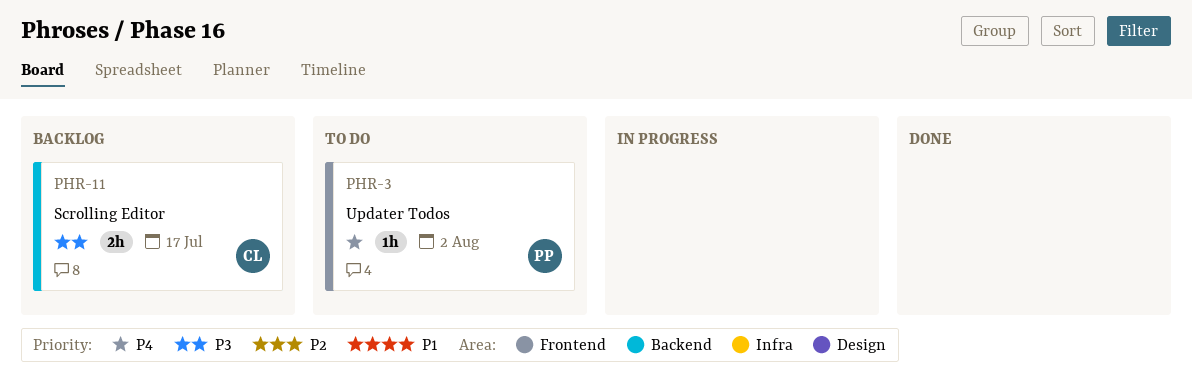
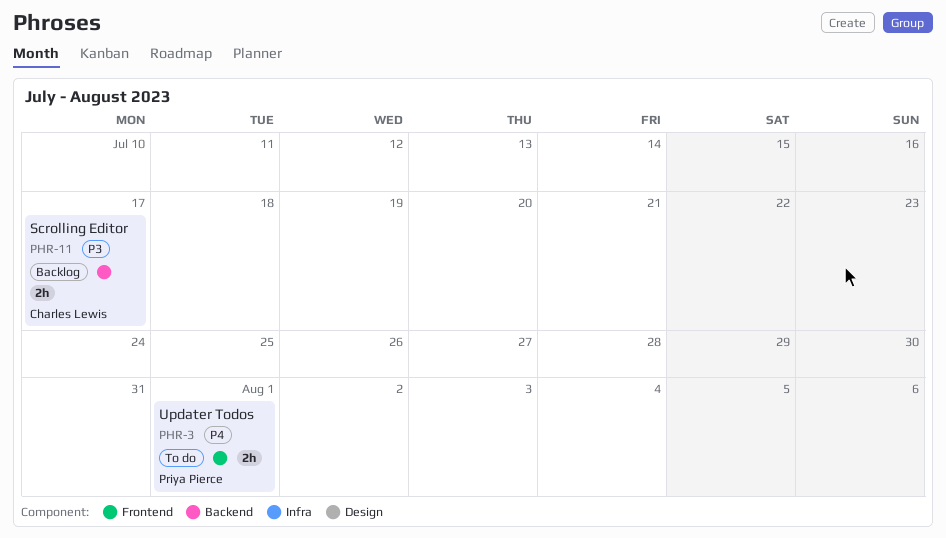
PHR-3, estimate: 1h -> 2h
PHR-3, due: Aug 2 -> Aug 1

